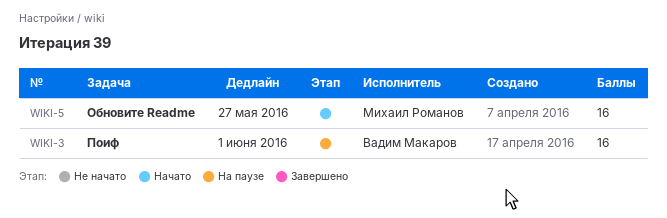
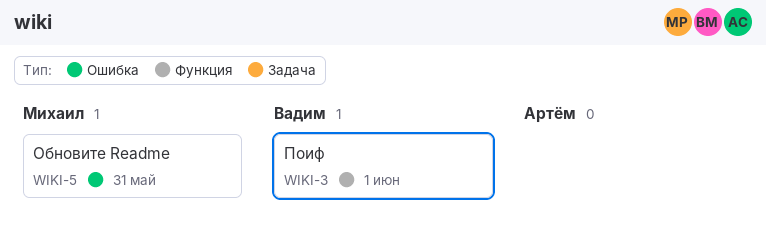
WIKI-5, due: May 27 -> May 31

